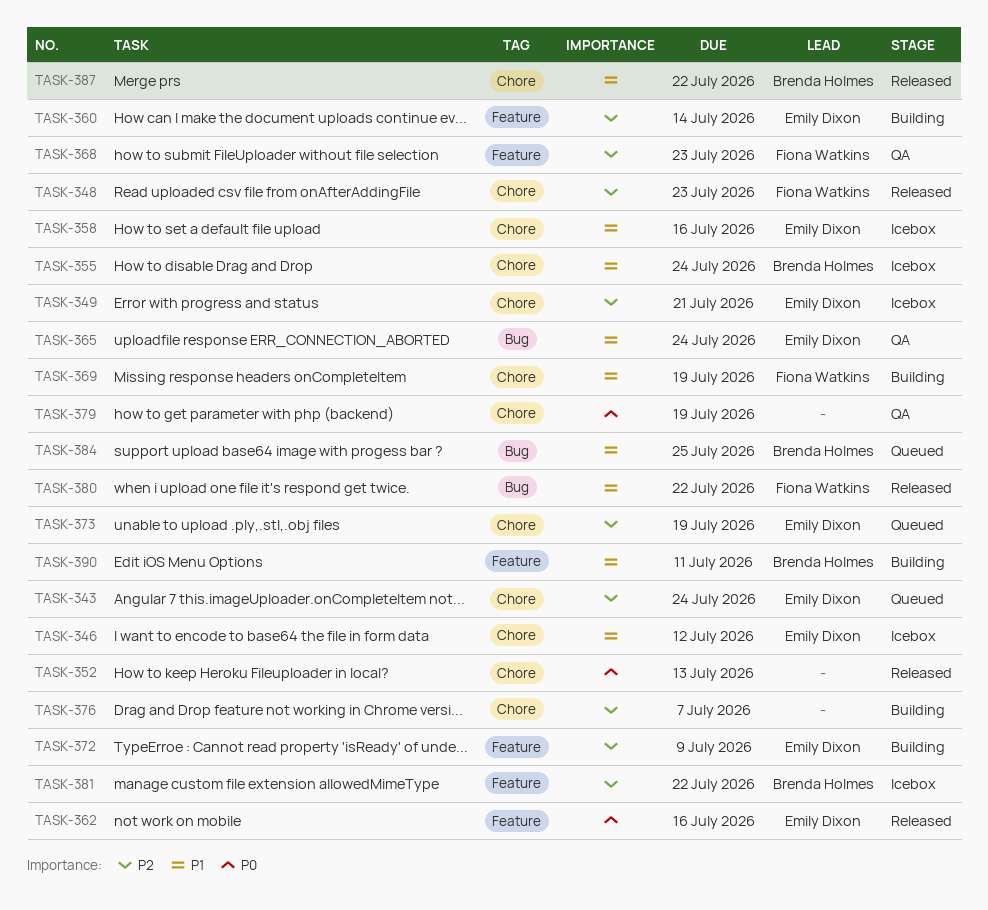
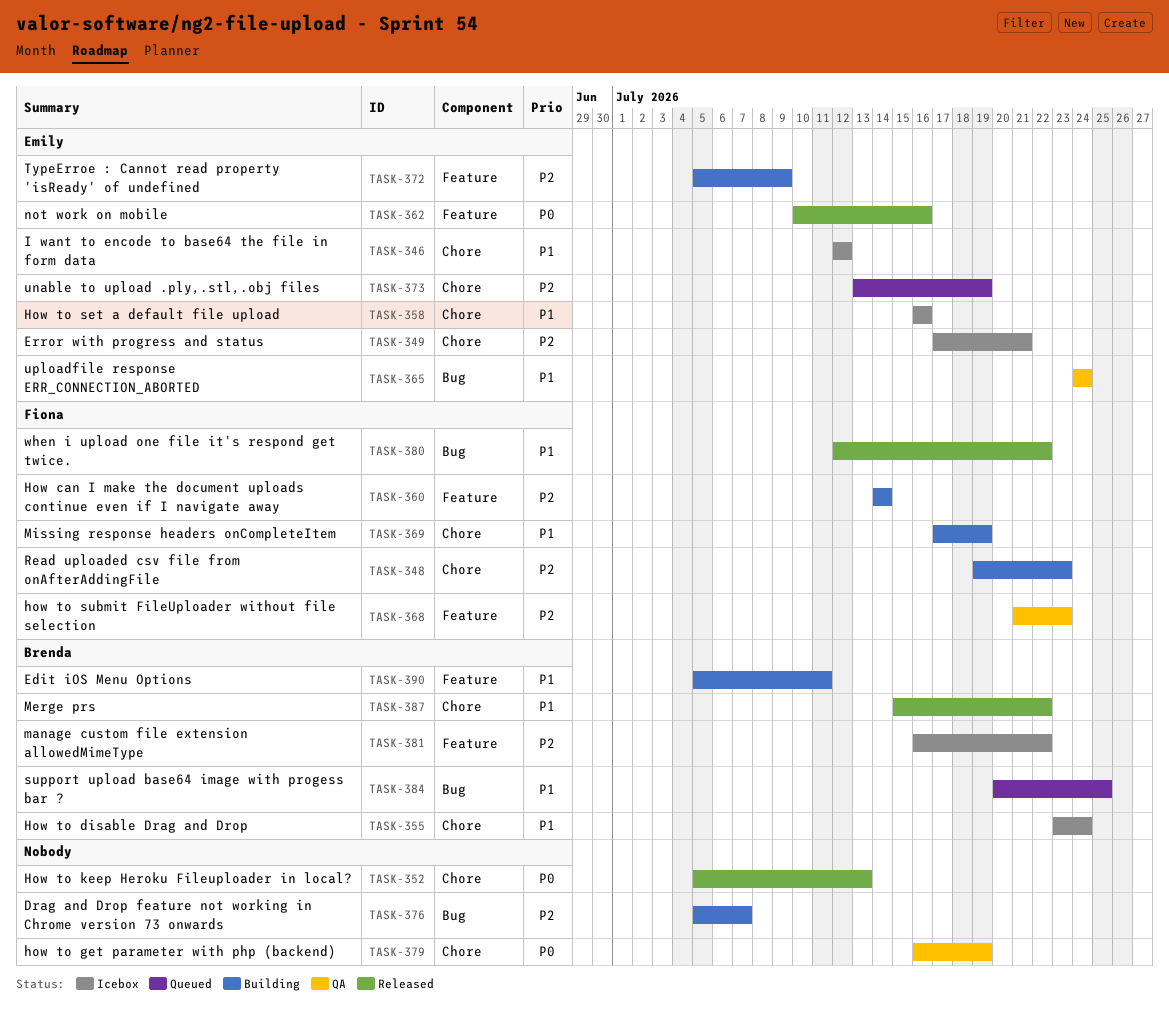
TASK-343: present -> none
TASK-348, status: Released -> Building
TASK-360, owner: Emily Dixon -> Fiona Watkins
TASK-376, label: Chore -> Bug

